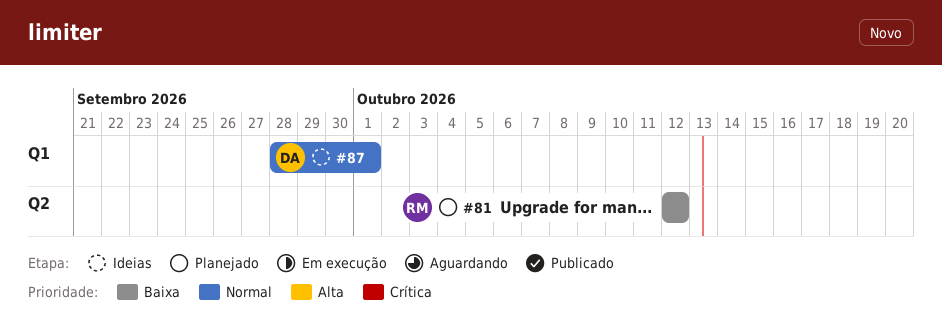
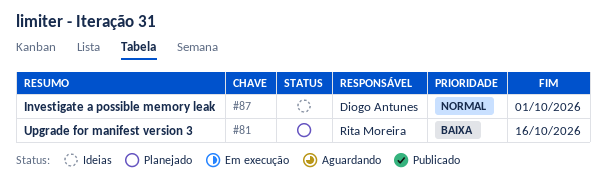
#81, due: Oct 12 -> Oct 16

